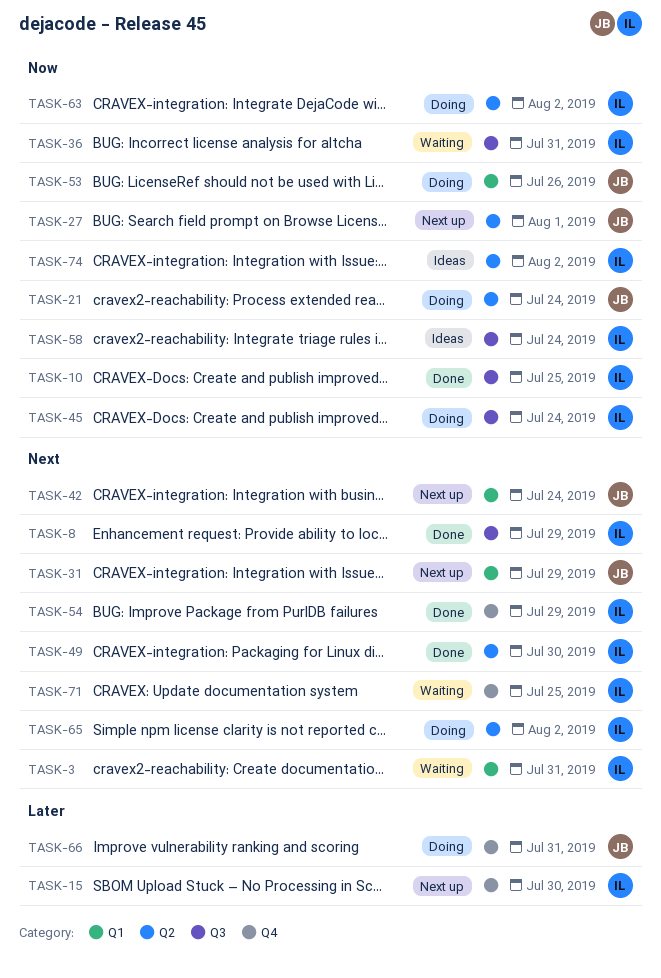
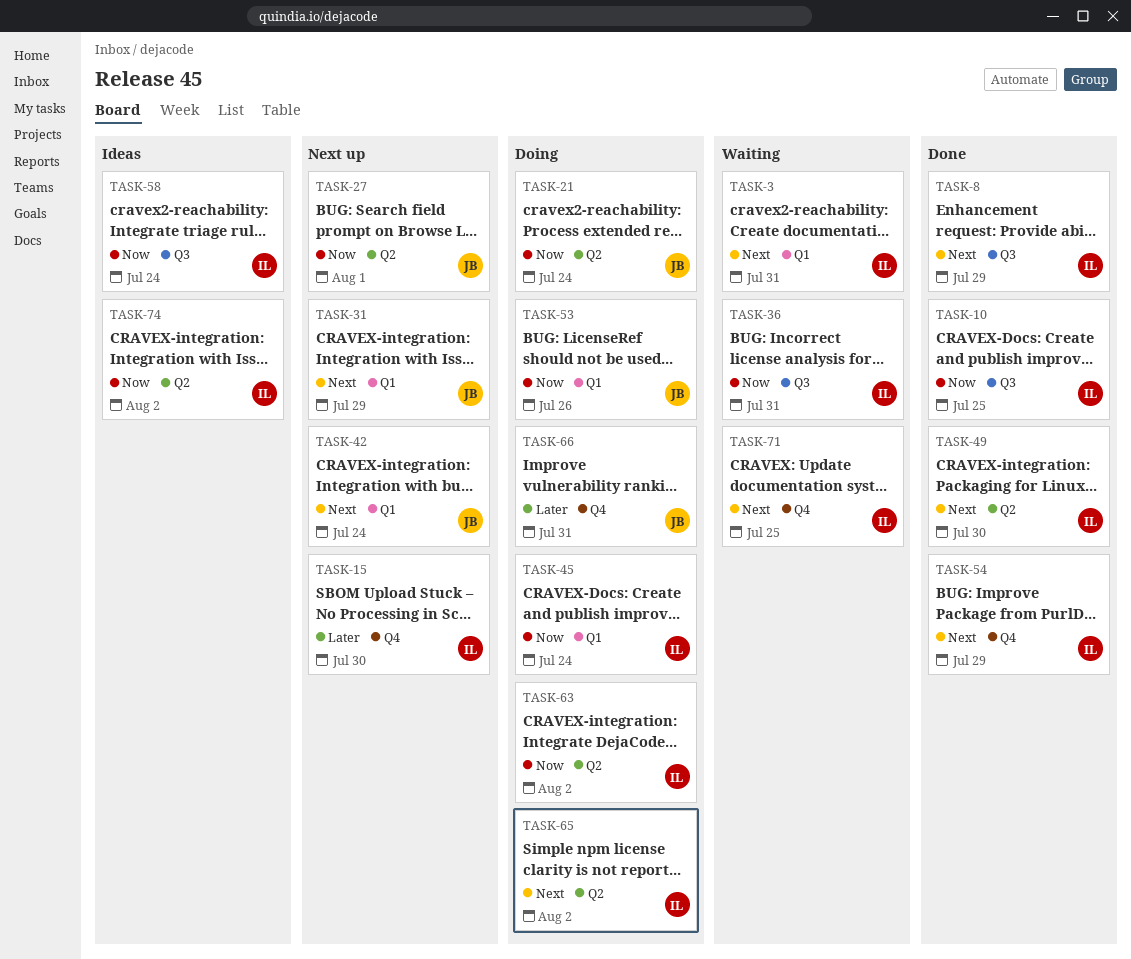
TASK-45, label: Q3 -> Q1

